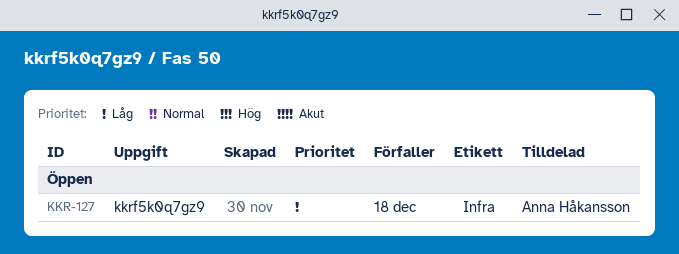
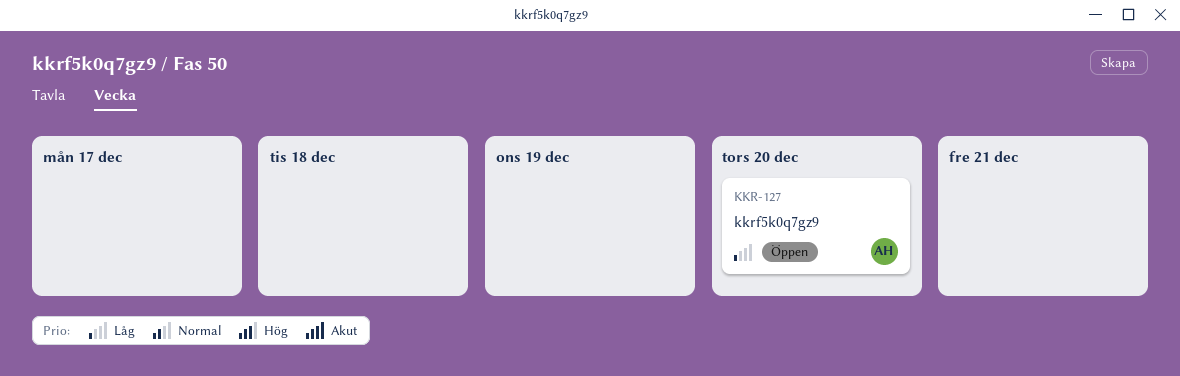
KKR-127, due: Dec 18 -> Dec 20

